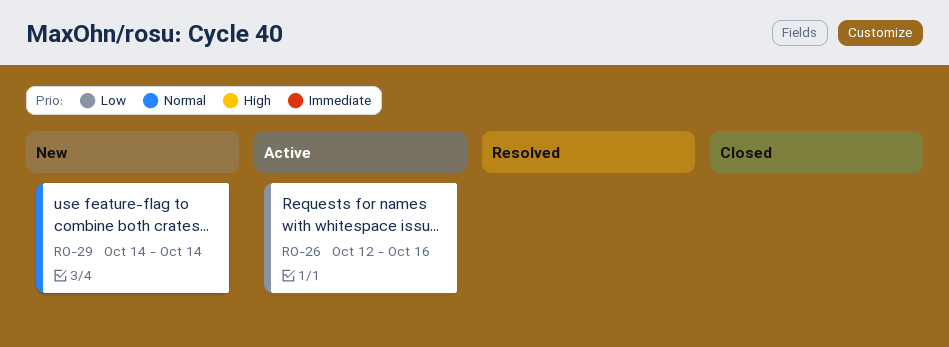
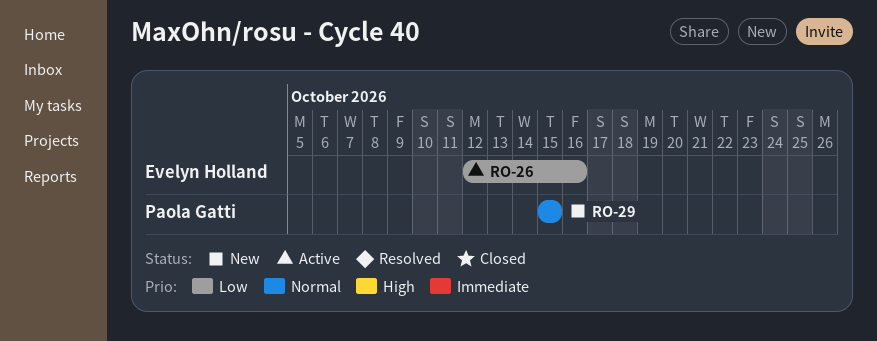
RO-29, start: Oct 14 -> Oct 15
RO-29, due: Oct 14 -> Oct 15

